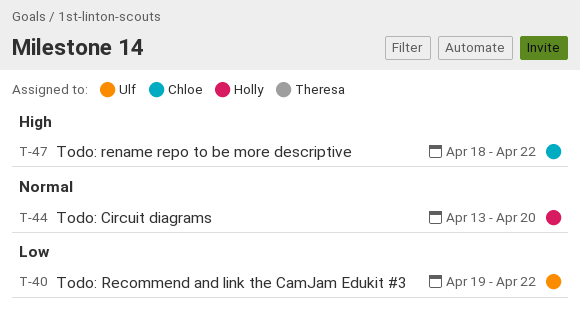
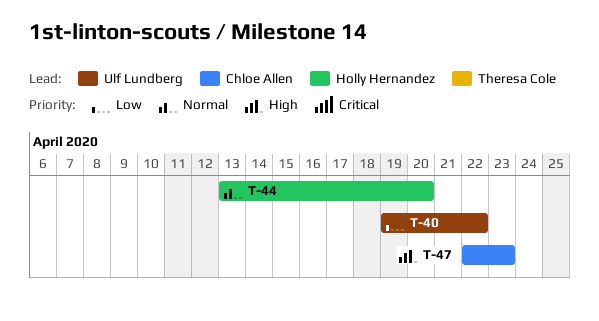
T-47, start: Apr 18 -> Apr 22
T-47, due: Apr 22 -> Apr 23

